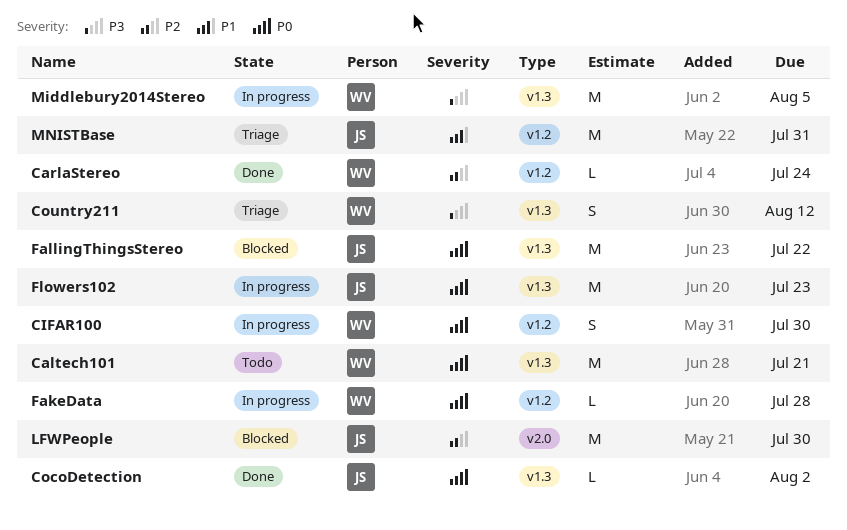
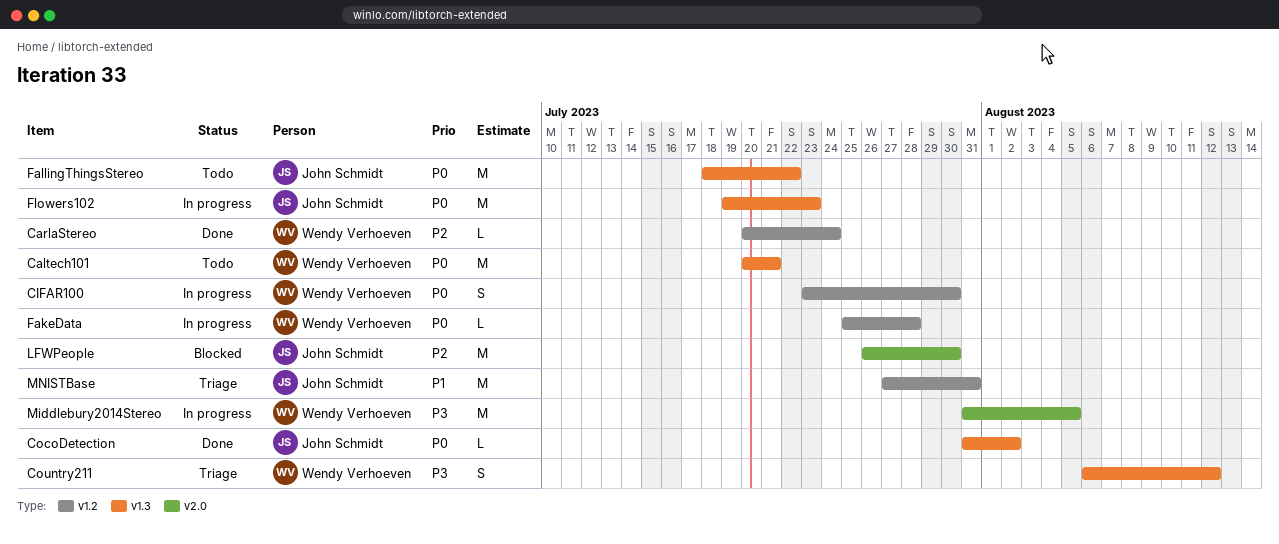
FallingThingsStereo, status: Blocked -> Todo
Middlebury2014Stereo, label: v1.3 -> v2.0

